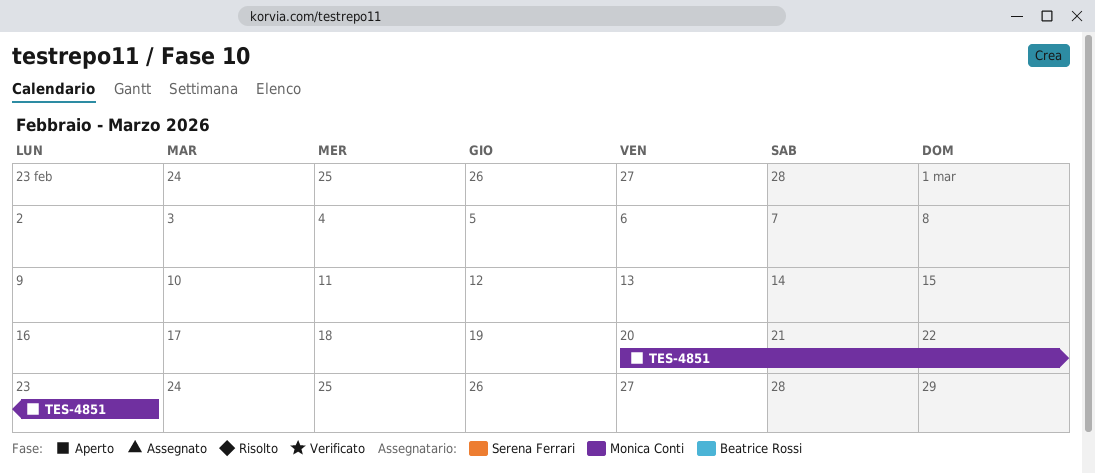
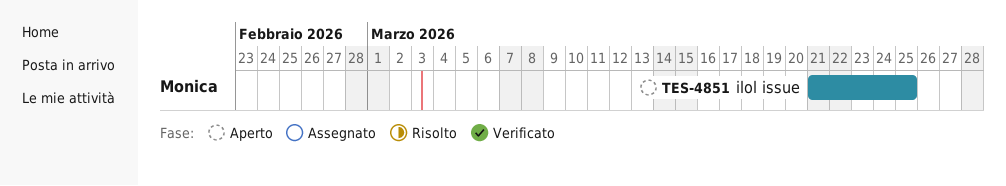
TES-4851, start: Mar 20 -> Mar 21
TES-4851, due: Mar 23 -> Mar 25

